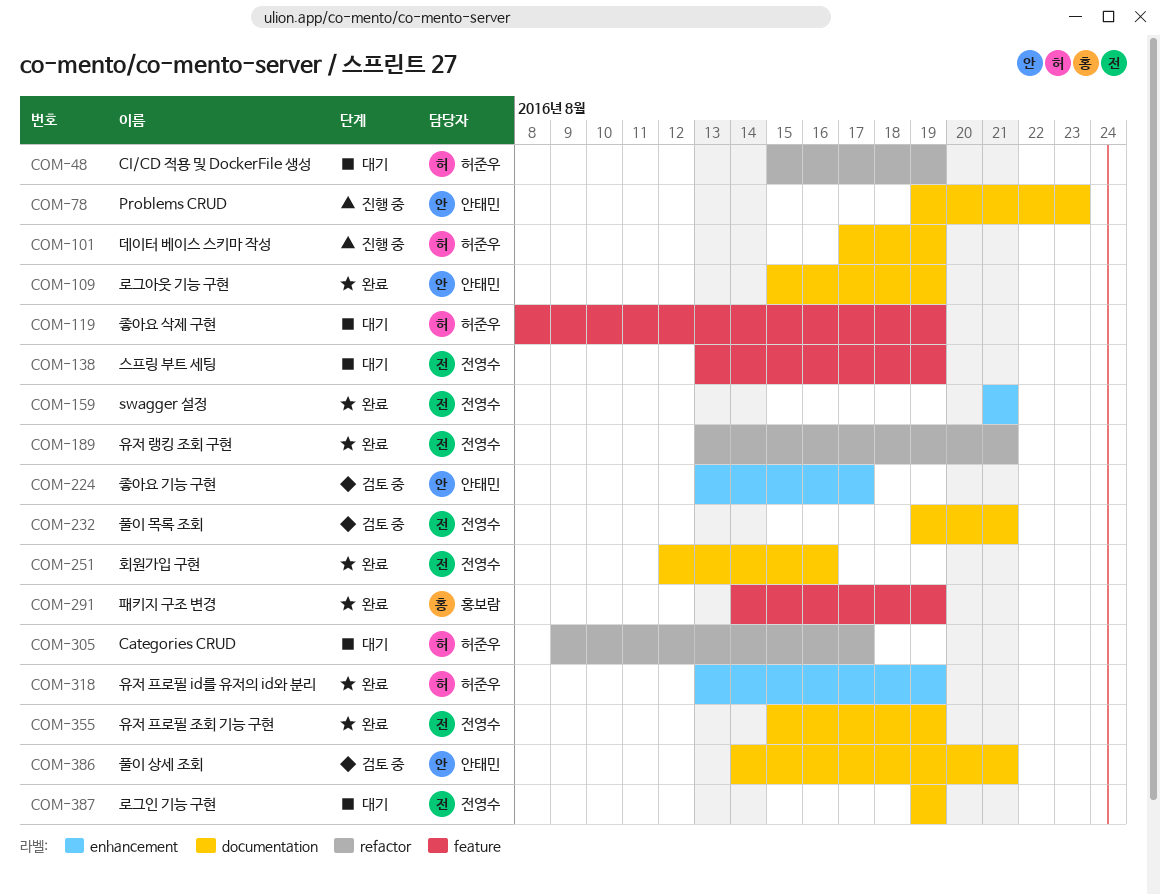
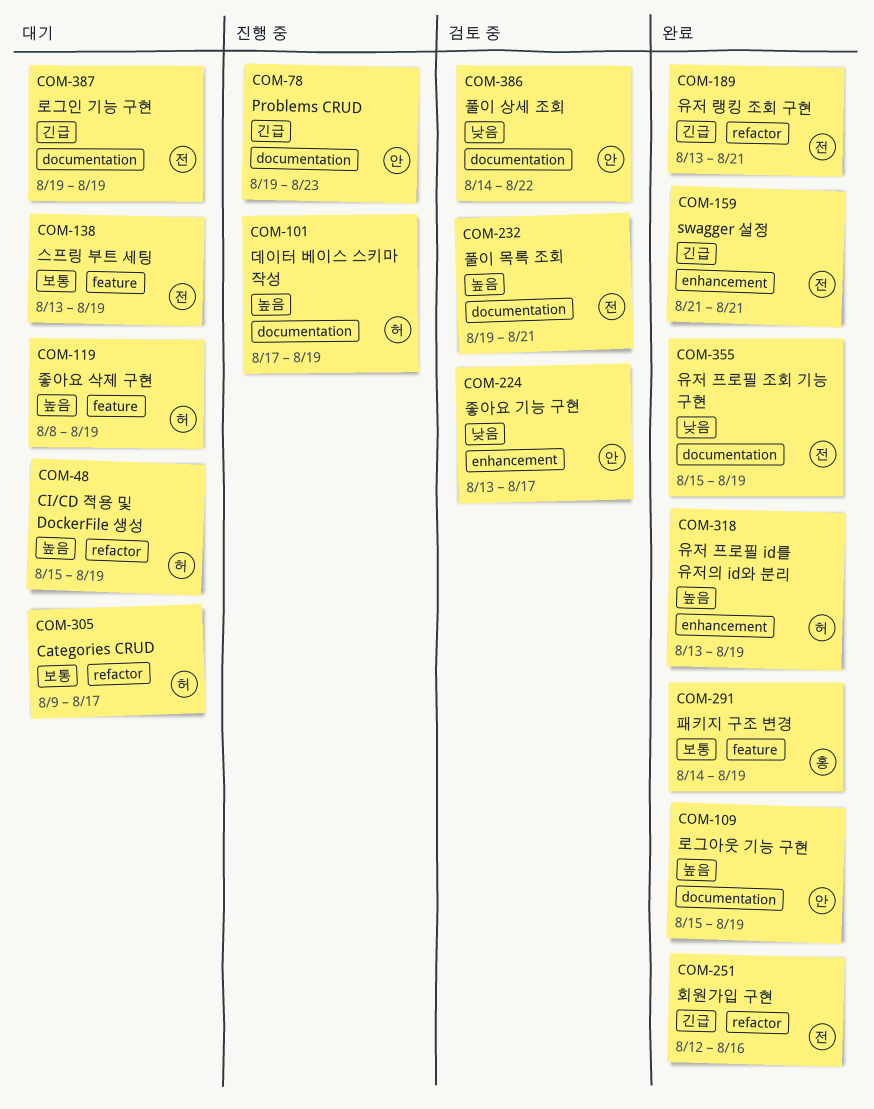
COM-251, label: documentation -> refactor
COM-386, due: Aug 21 -> Aug 22

